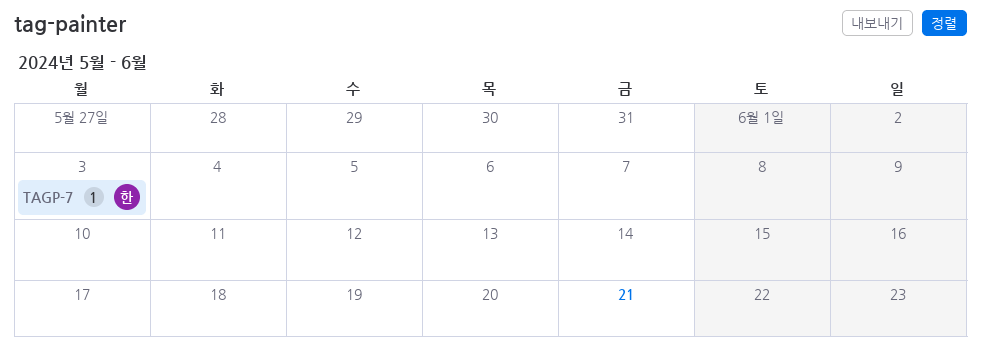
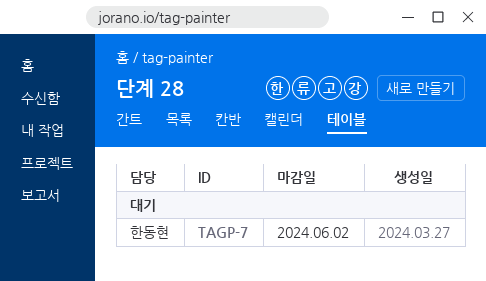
TAGP-7, due: Jun 3 -> Jun 2

